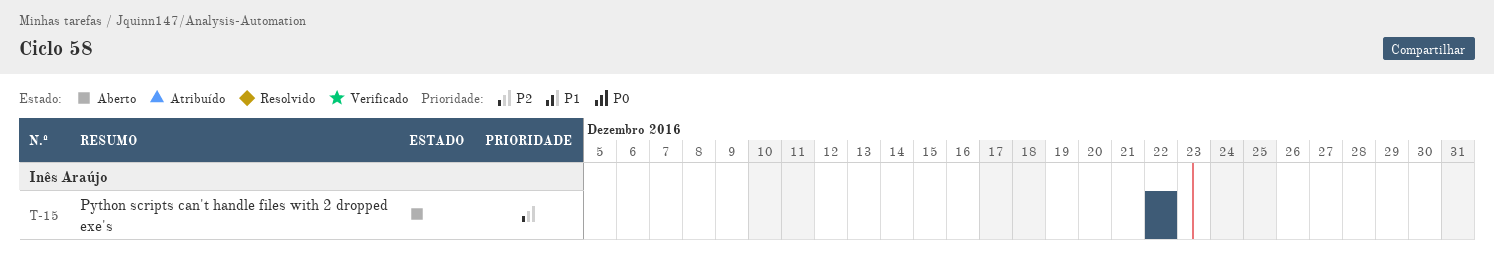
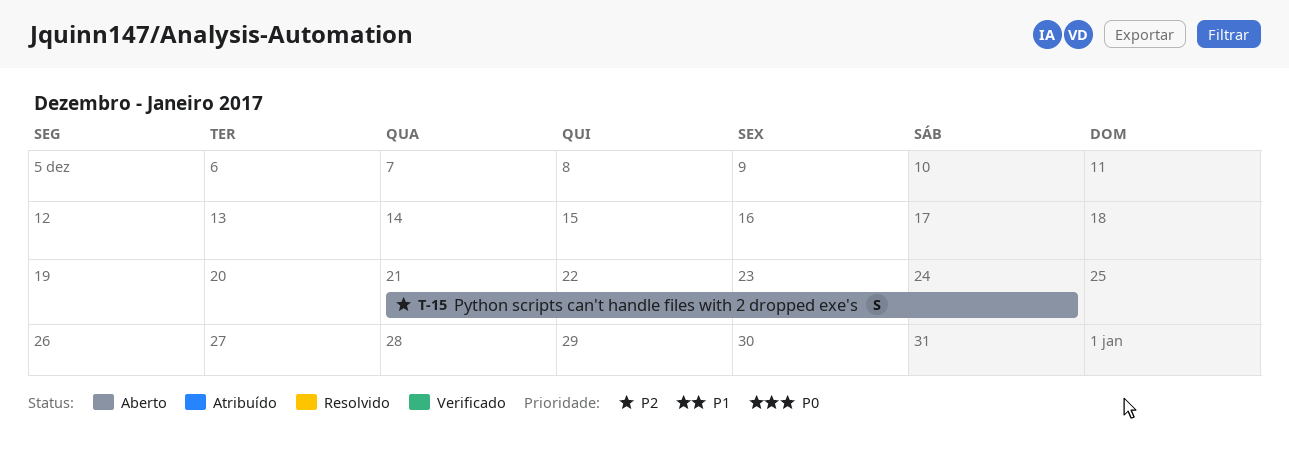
T-15, start: Dec 22 -> Dec 21
T-15, due: Dec 22 -> Dec 24

